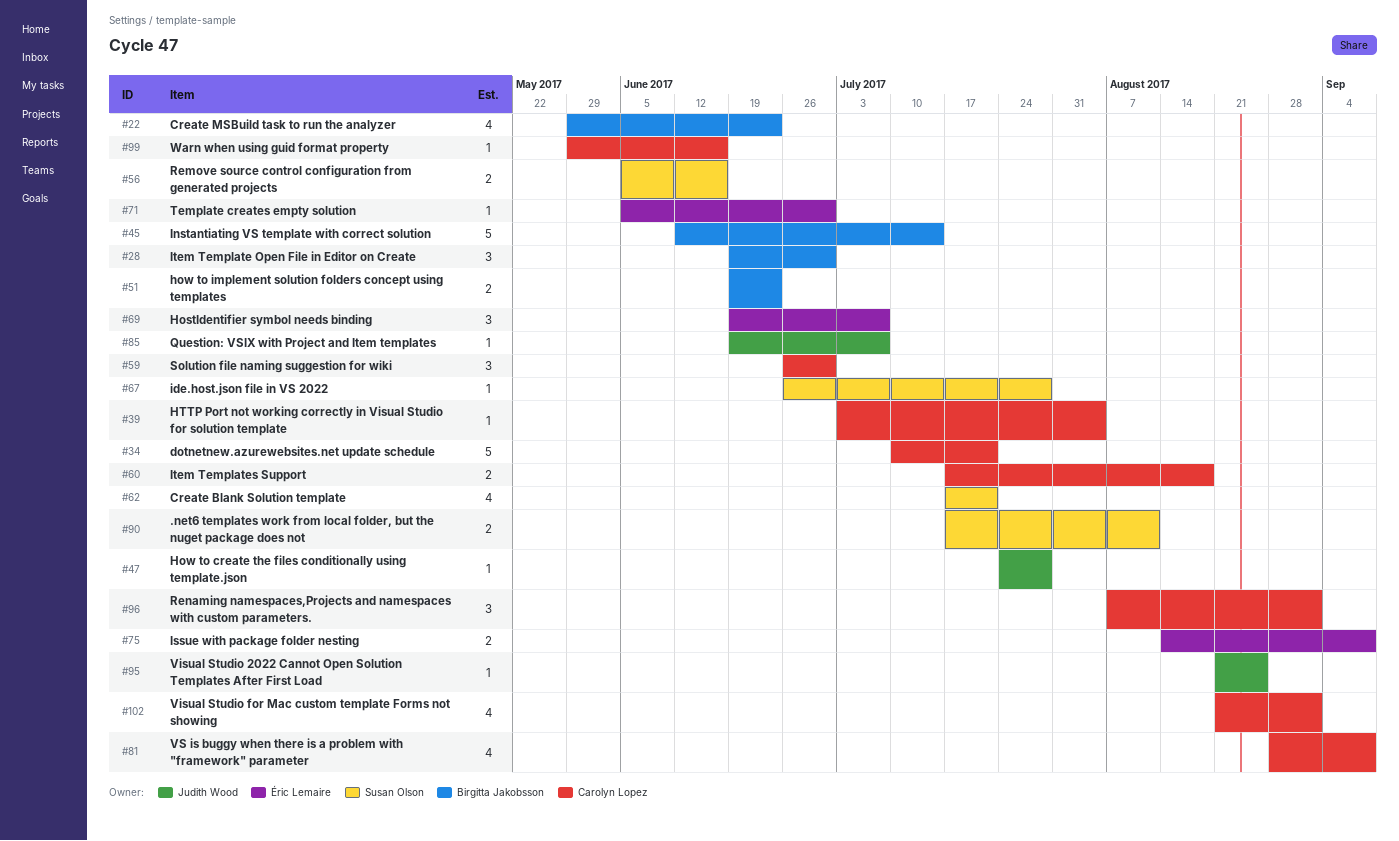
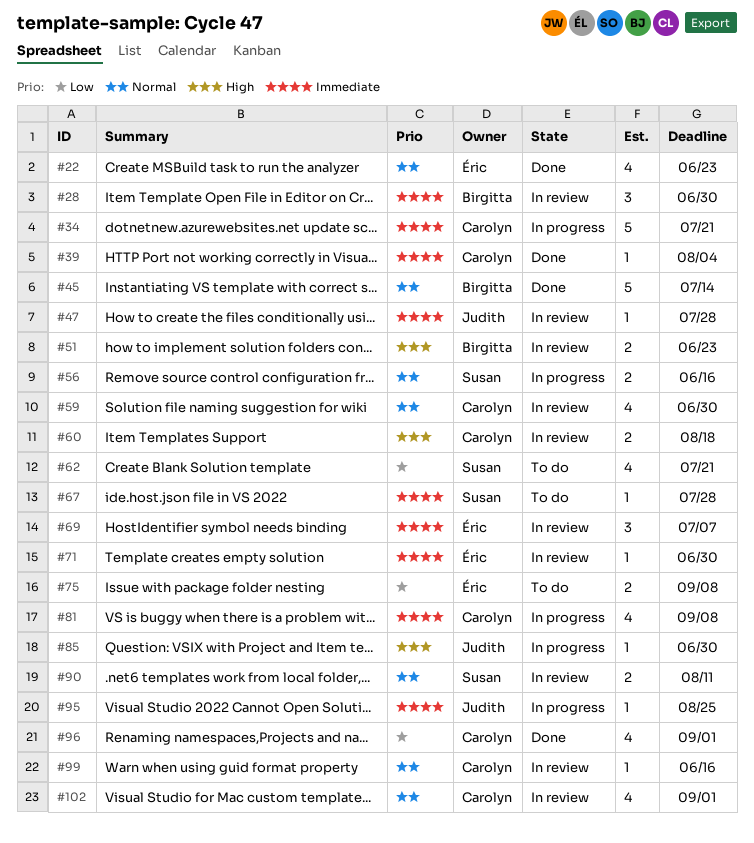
#22, owner: Birgitta Jakobsson -> Éric Lemaire
#59, estimate: 3 -> 4
#85, due: Jul 7 -> Jun 30
#96, estimate: 3 -> 4

